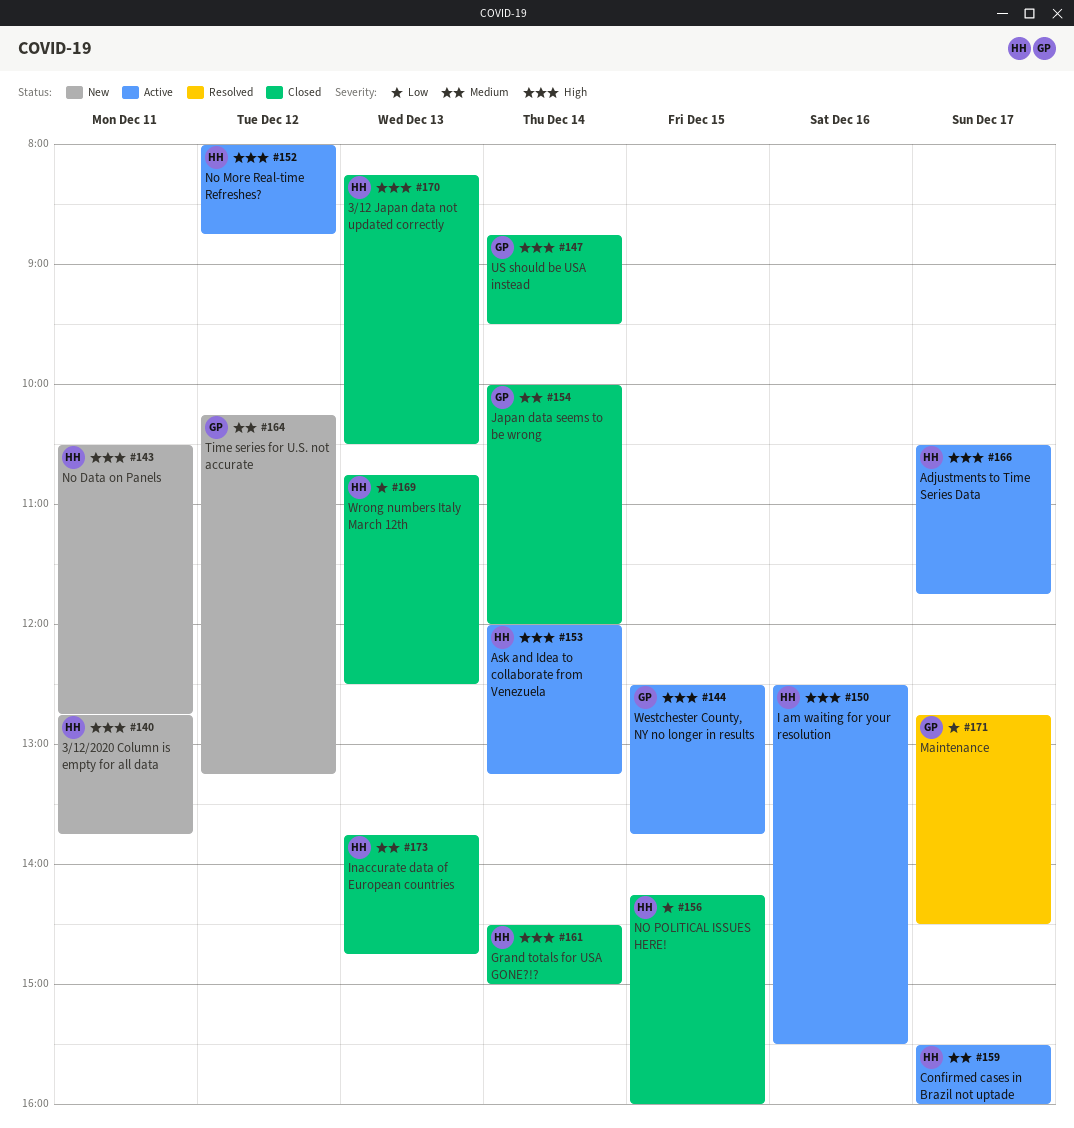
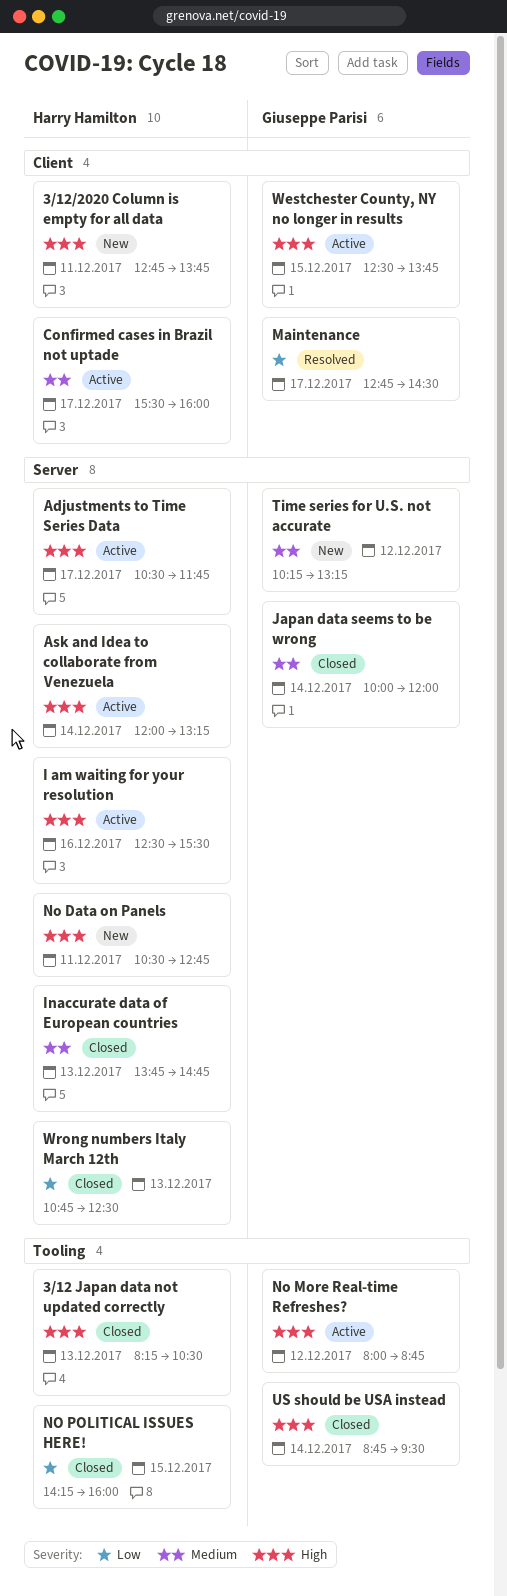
Grand totals for USA GONE?!?: present -> none
No More Real-time Refreshes?, owner: Harry Hamilton -> Giuseppe Parisi

